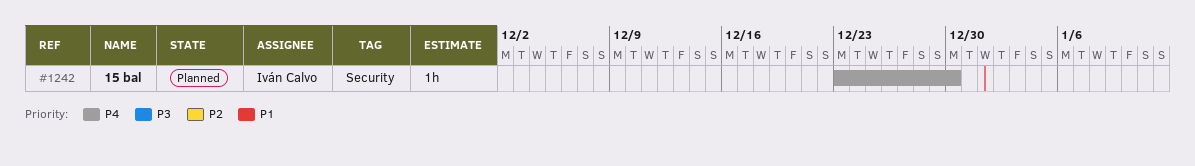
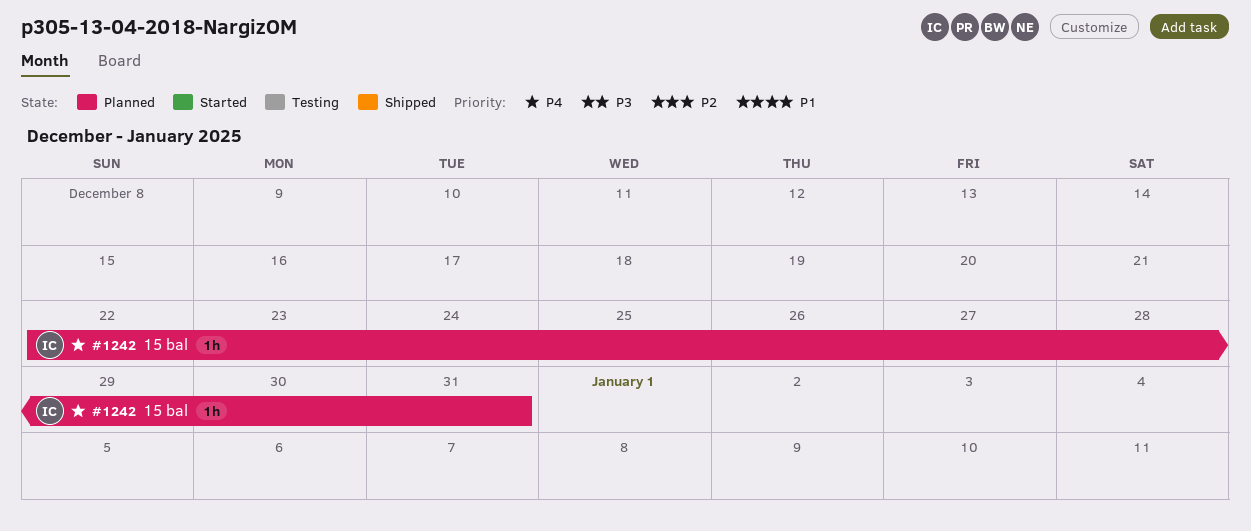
#1242, start: Dec 23 -> Dec 22
#1242, due: Dec 30 -> Dec 31

